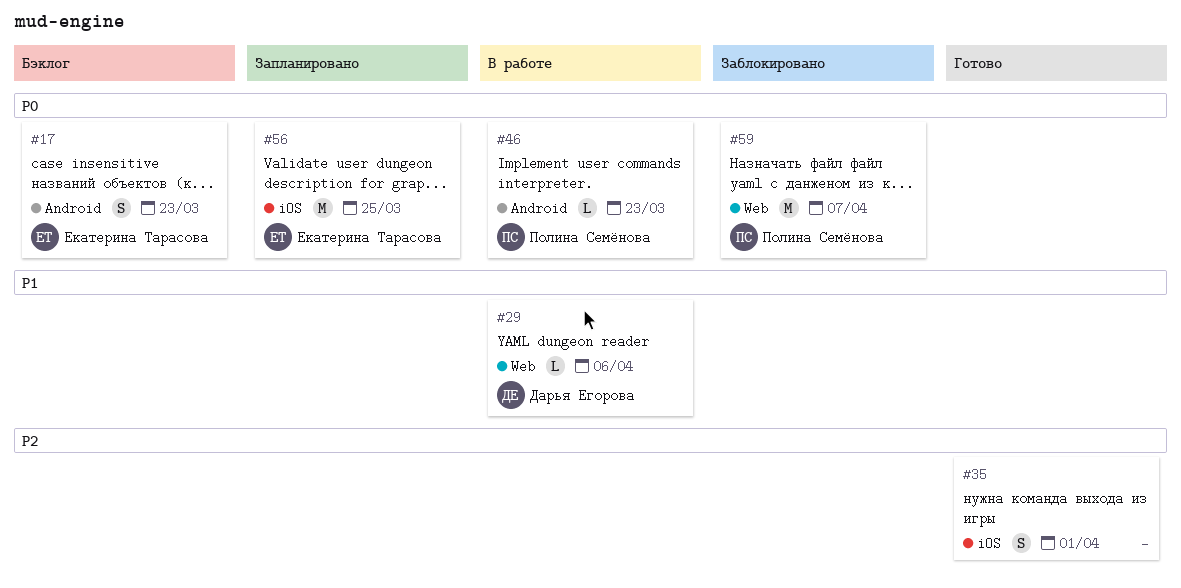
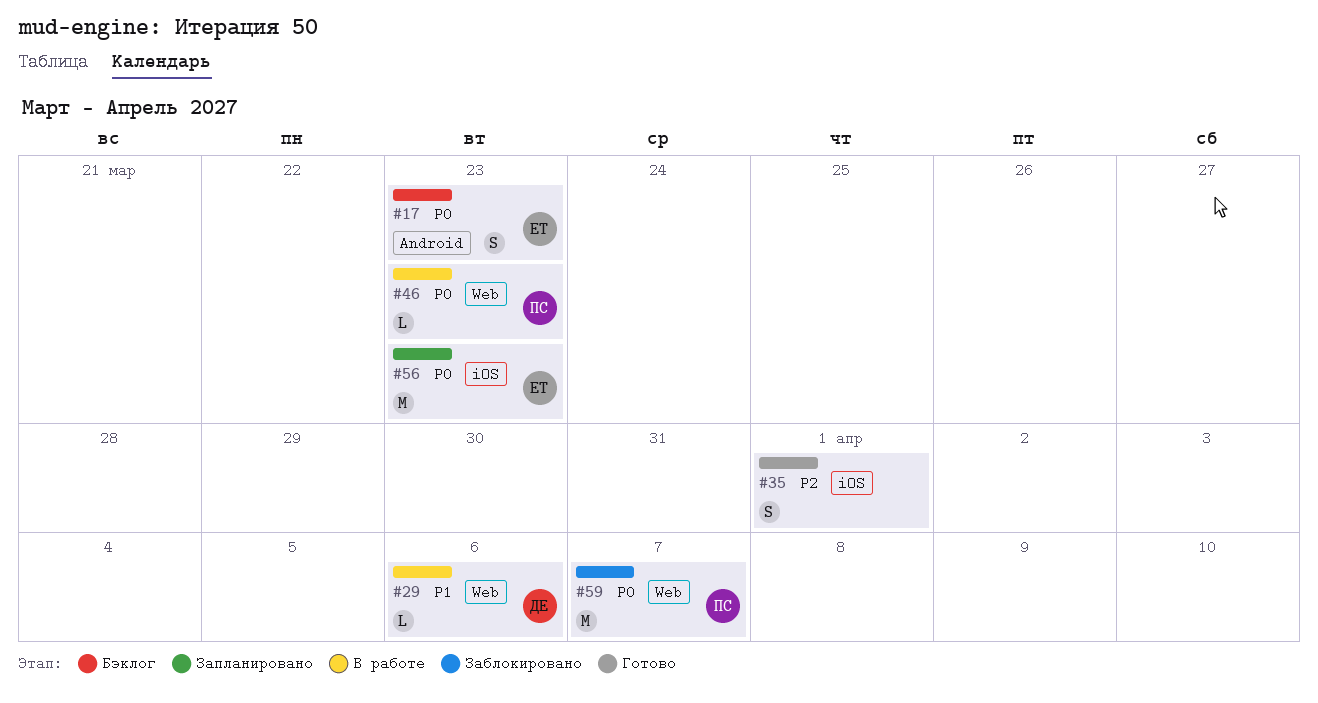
#46, label: Android -> Web
#56, due: Mar 25 -> Mar 23

